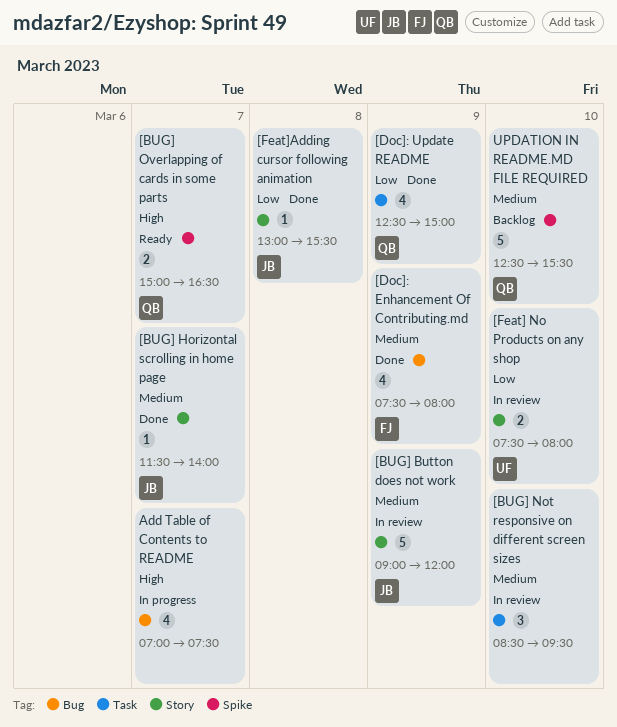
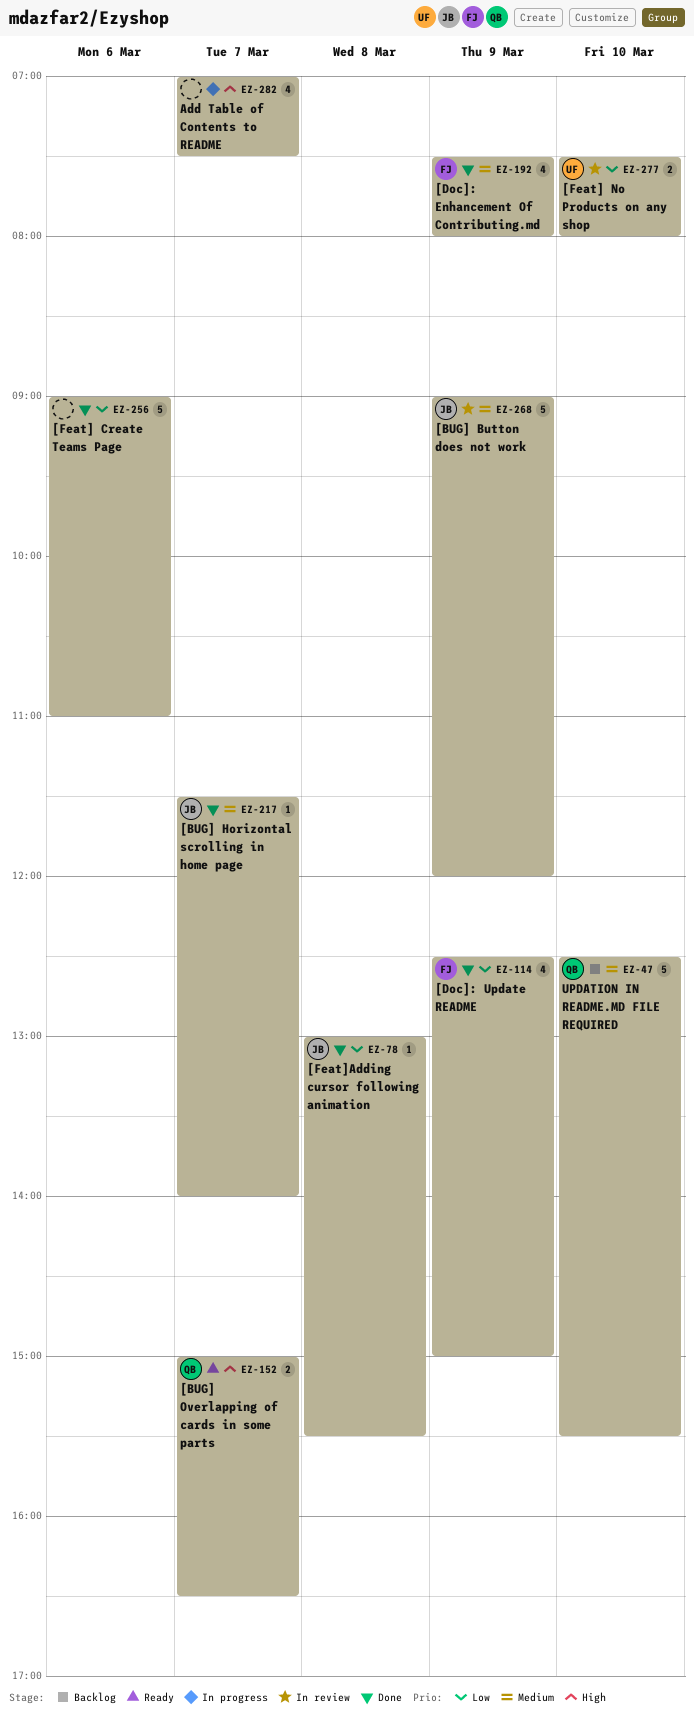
[BUG] Not responsive on different screen sizes: present -> none
[Doc]: Update README, owner: QB -> FJ
[Feat] Create Teams Page: none -> present

